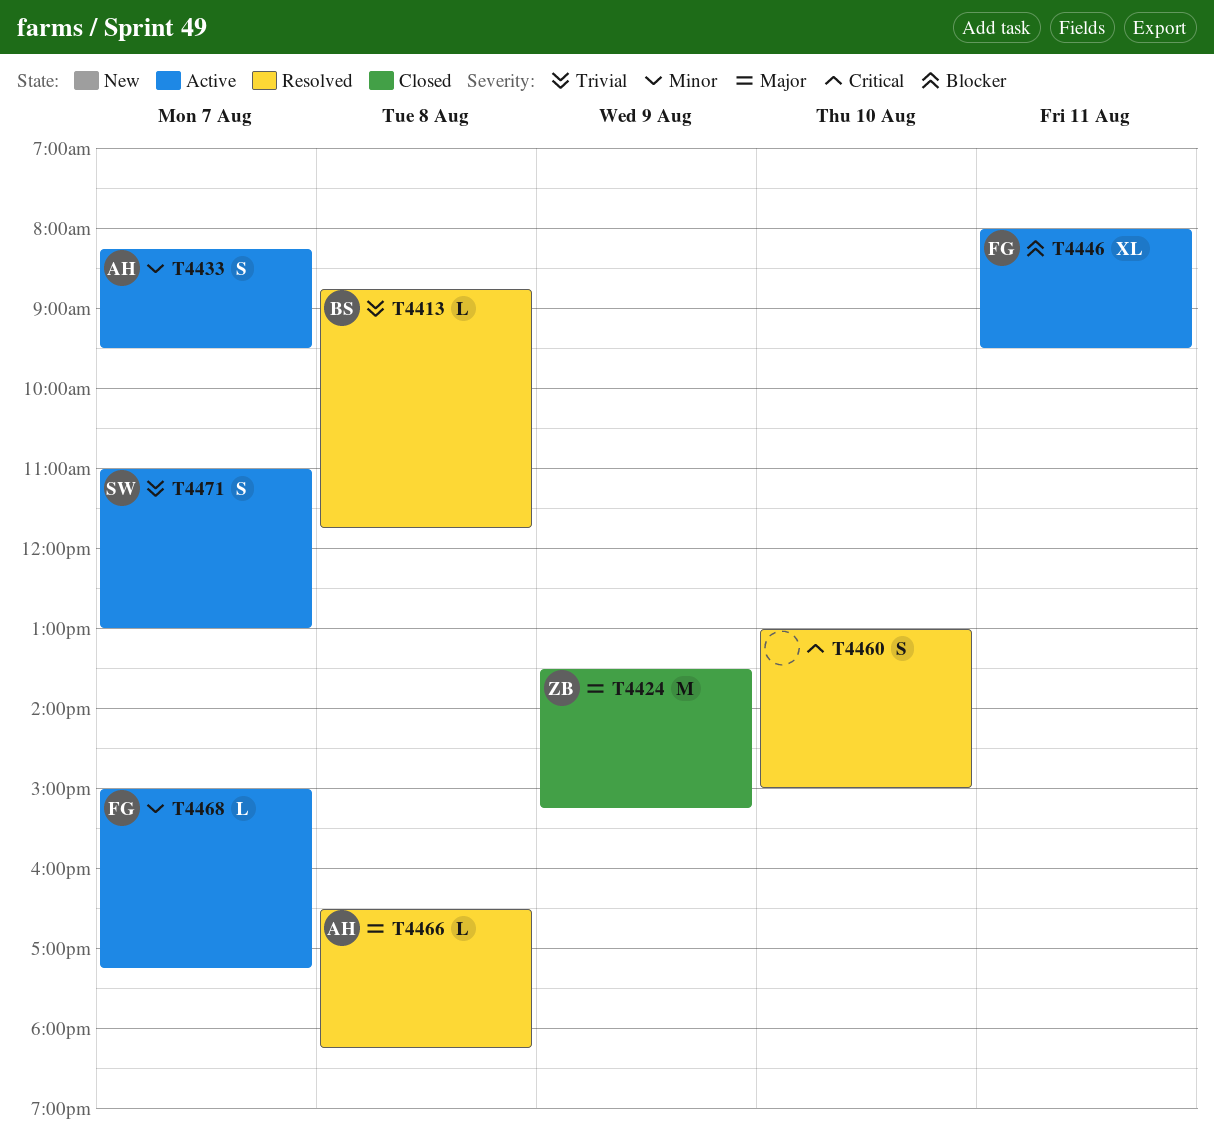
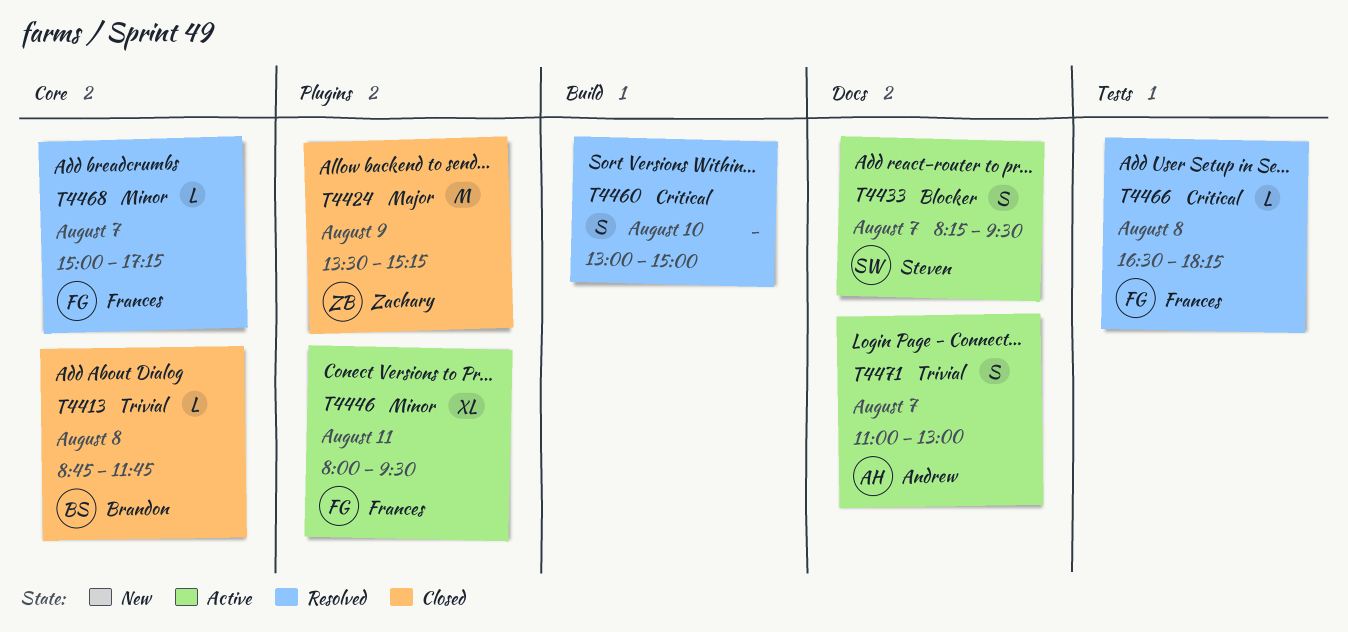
T4413, status: Resolved -> Closed
T4433, owner: Andrew -> Steven
T4433, priority: Minor -> Blocker
T4446, priority: Blocker -> Minor
T4466, owner: Andrew -> Frances
T4466, priority: Major -> Critical
T4468, status: Active -> Resolved
T4471, owner: Steven -> Andrew

